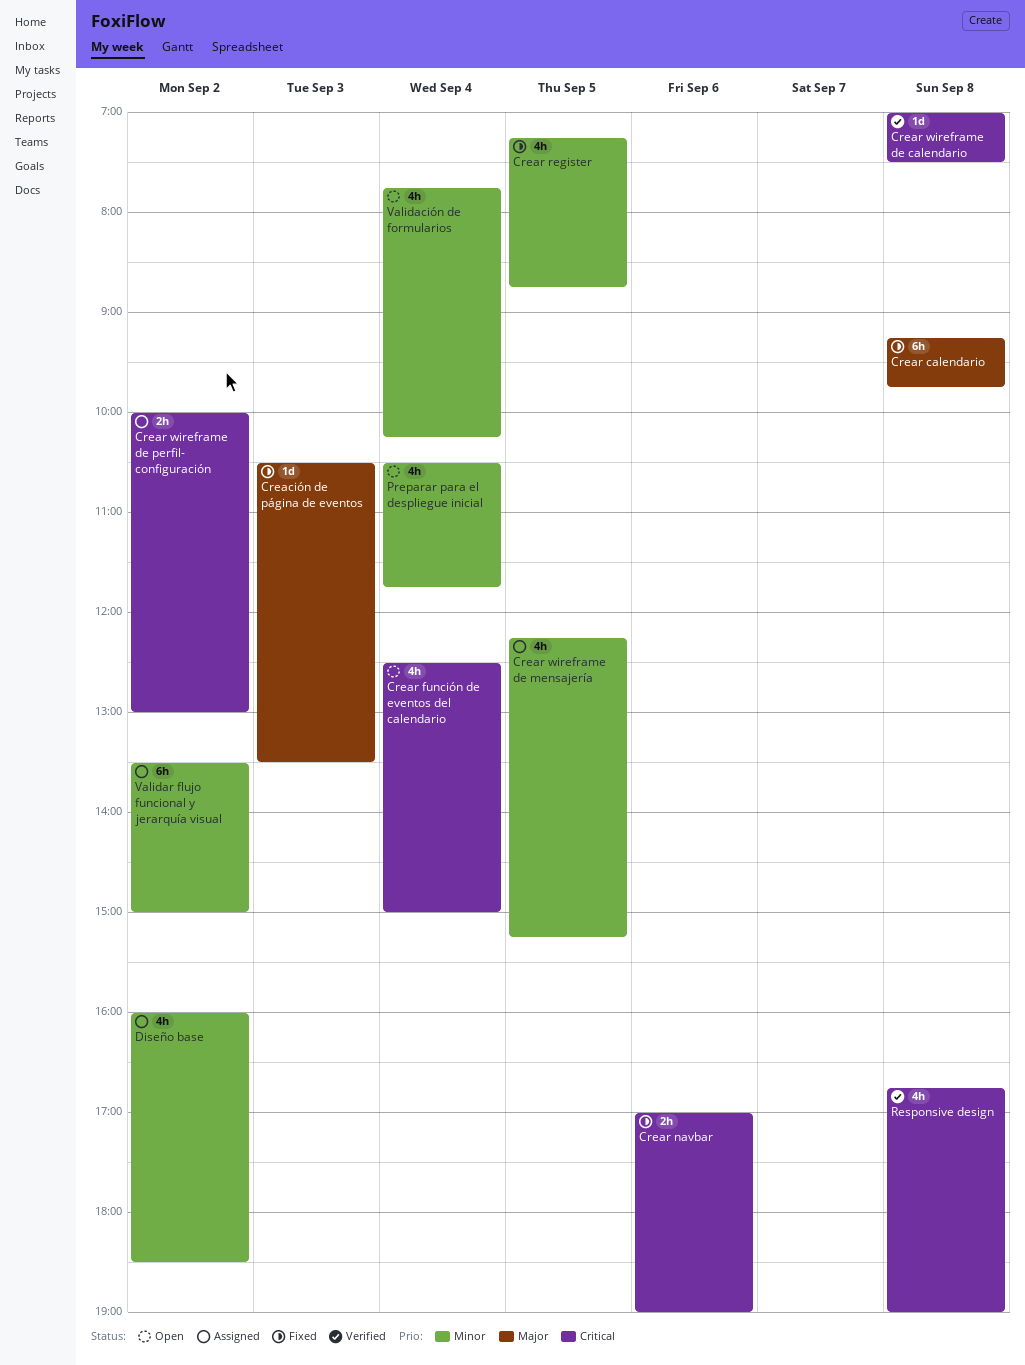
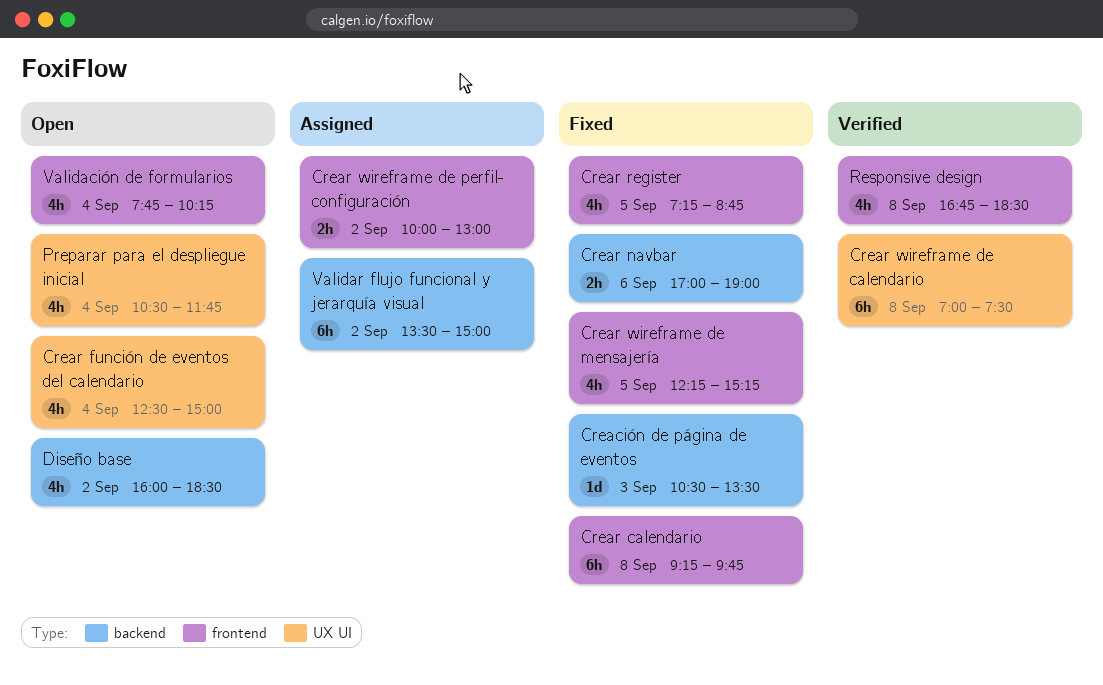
Crear wireframe de calendario, estimate: 1d -> 6h
Crear wireframe de mensajería, status: Assigned -> Fixed
Diseño base, status: Assigned -> Open
Responsive design, ends: 19:00 -> 18:30

